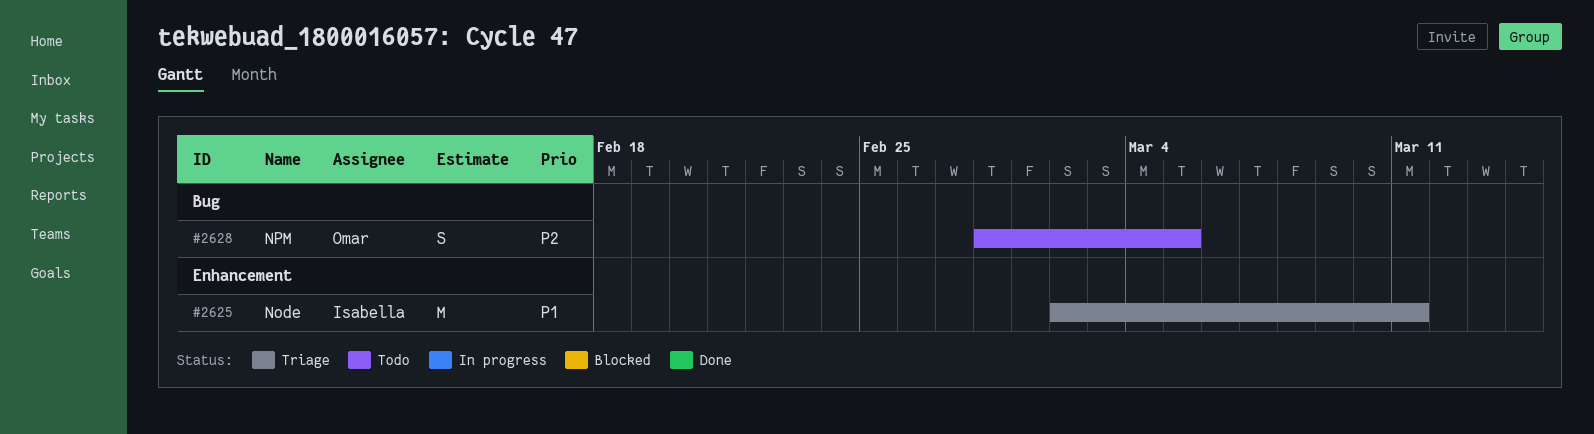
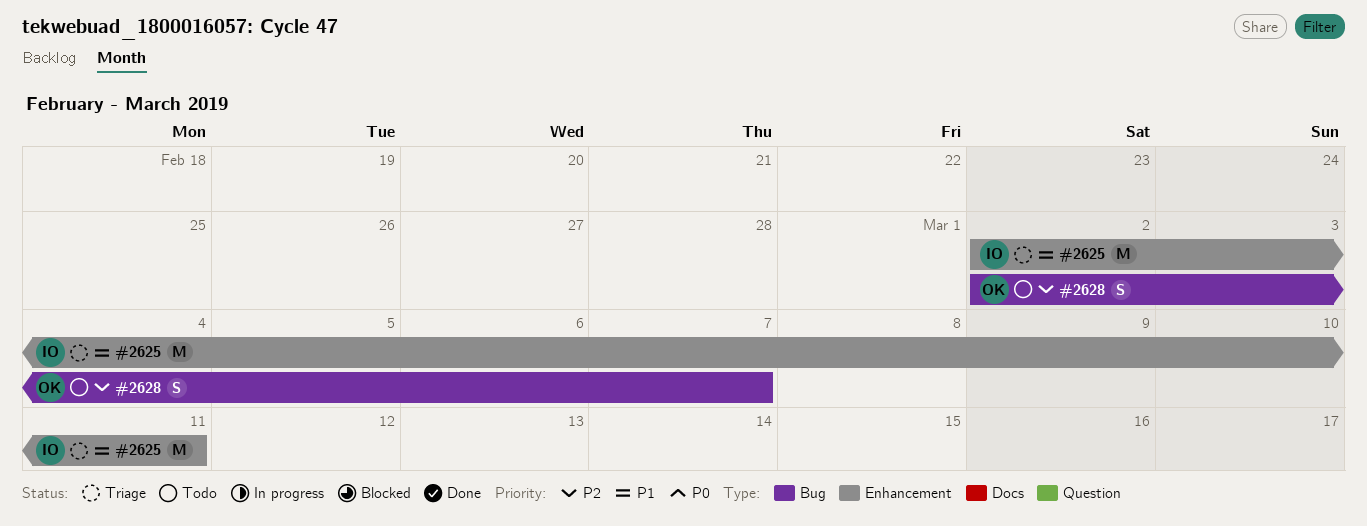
#2628, start: Feb 28 -> Mar 2
#2628, due: Mar 5 -> Mar 7

